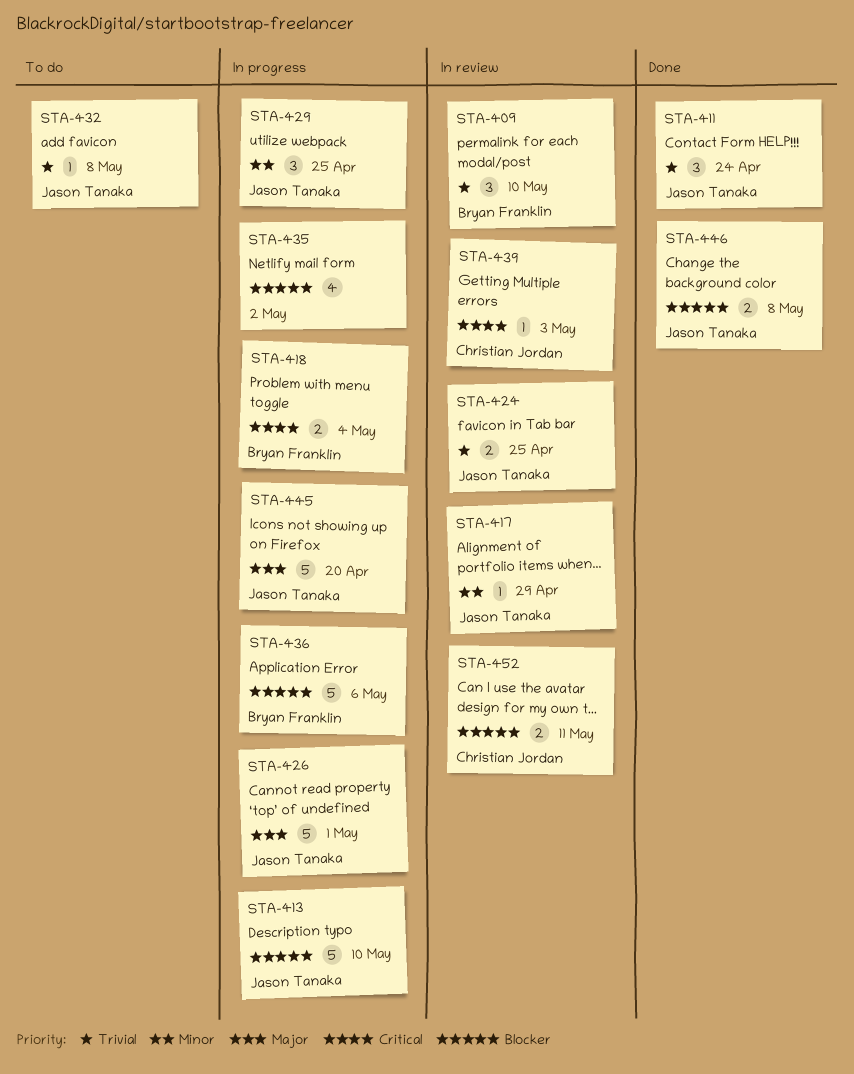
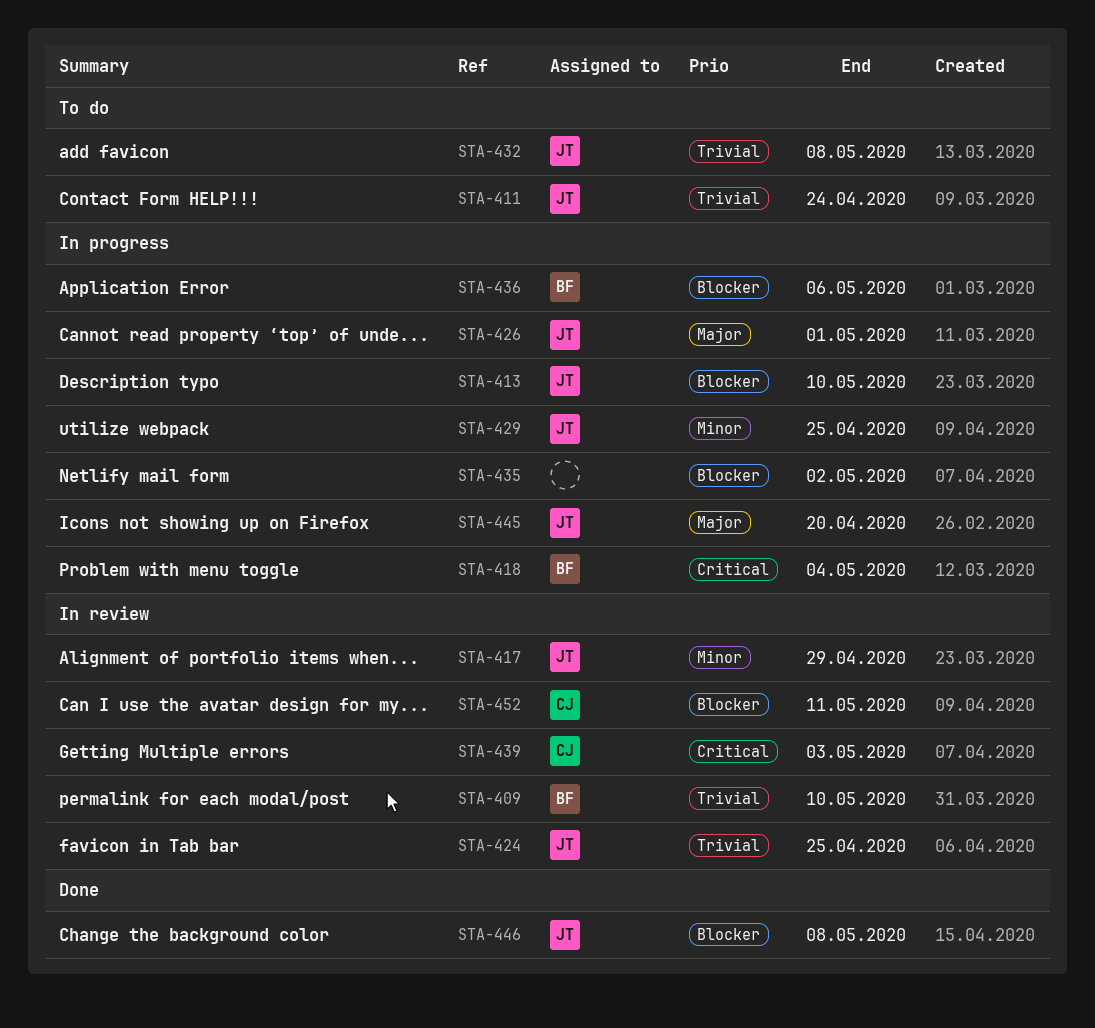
STA-411, status: Done -> To do

